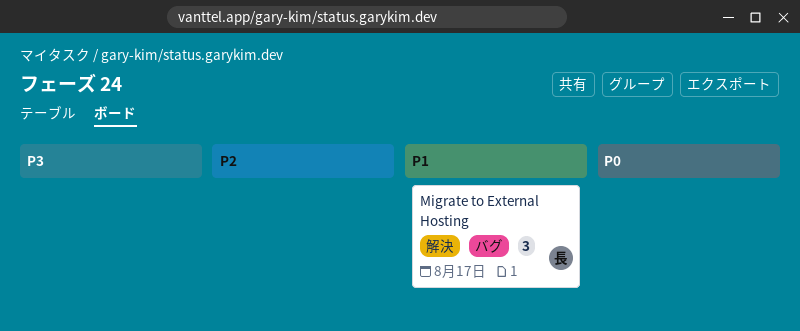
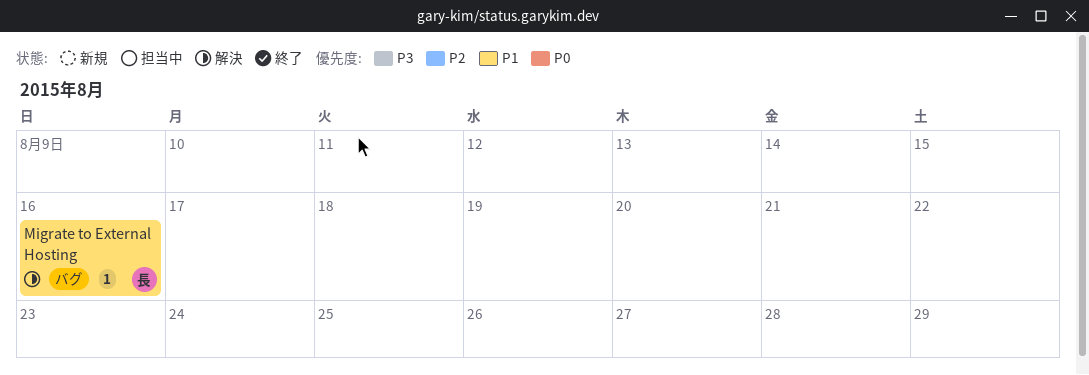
Migrate to External Hosting, estimate: 3 -> 1
Migrate to External Hosting, due: Aug 17 -> Aug 16

